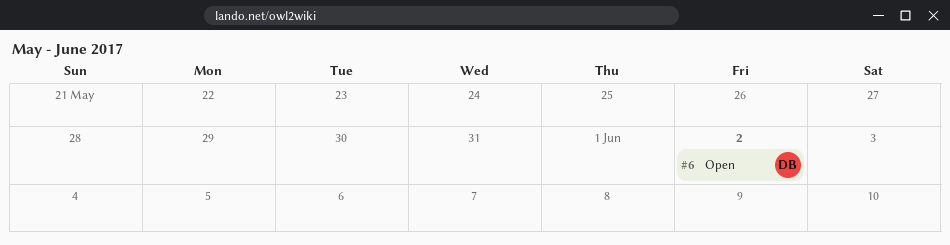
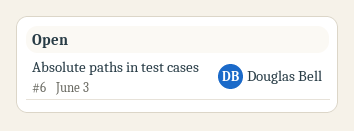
#6, due: Jun 2 -> Jun 3

